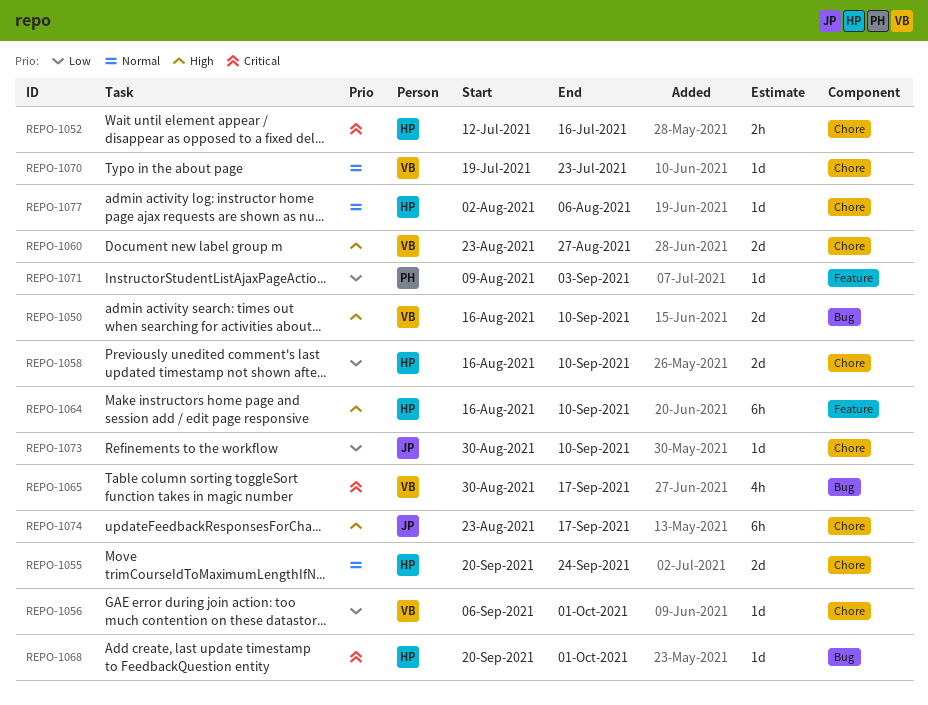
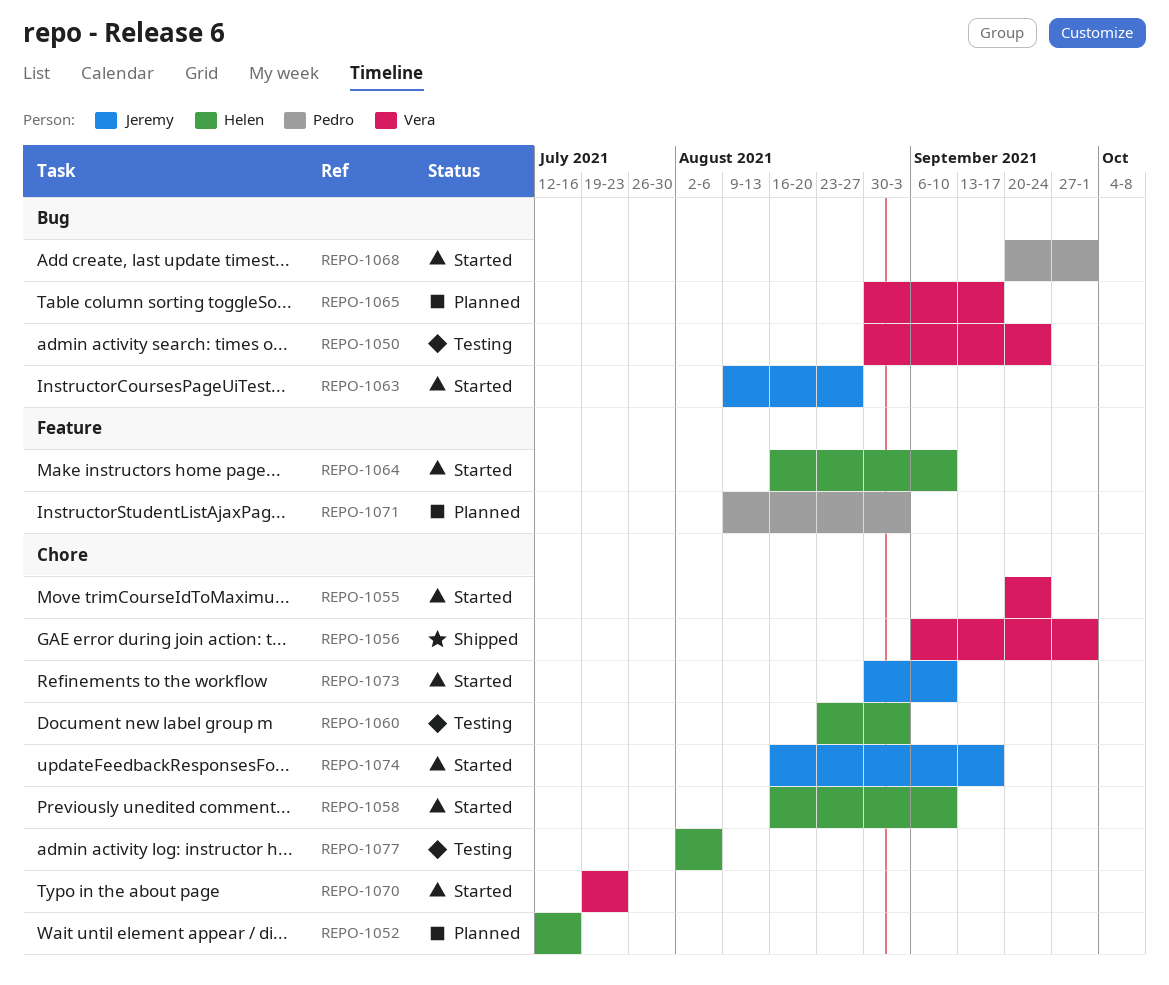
REPO-1050, start: Aug 16 -> Aug 30
REPO-1050, due: Sep 10 -> Sep 24
REPO-1055, owner: Helen -> Vera
REPO-1060, owner: Vera -> Helen
REPO-1060, due: Aug 27 -> Sep 3
REPO-1063: none -> present
REPO-1068, owner: Helen -> Pedro
REPO-1074, start: Aug 23 -> Aug 16

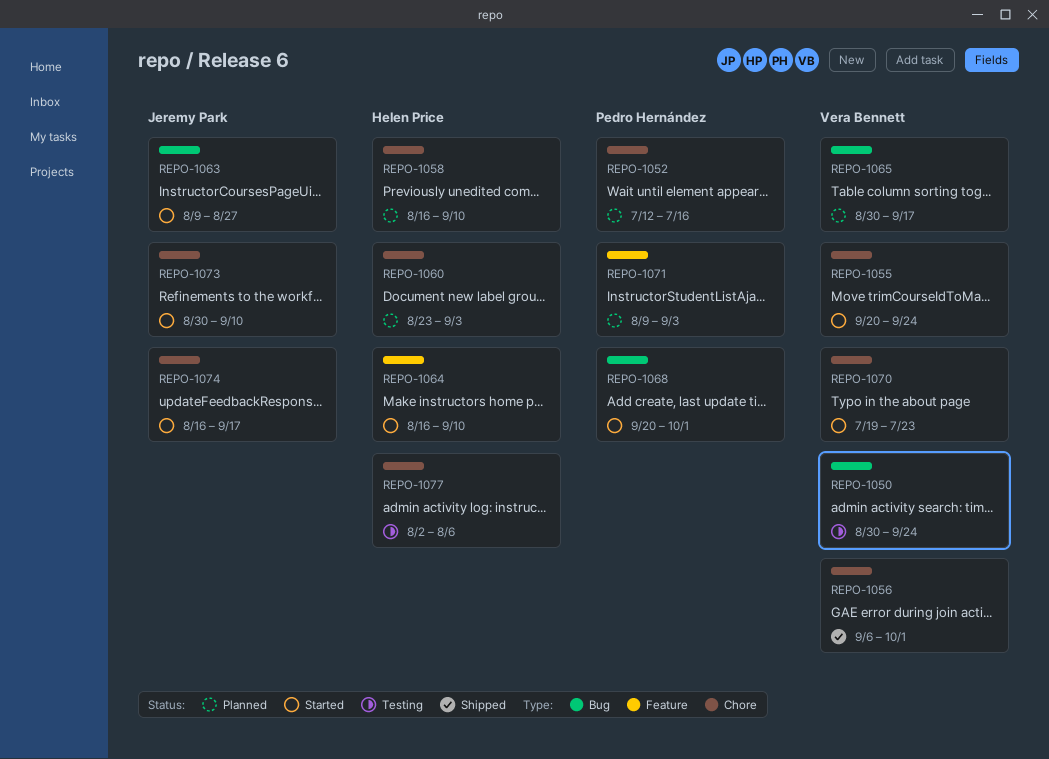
REPO-1052, owner: Helen Price -> Pedro Hernández
REPO-1058, status: Started -> Planned
REPO-1060, status: Testing -> Planned

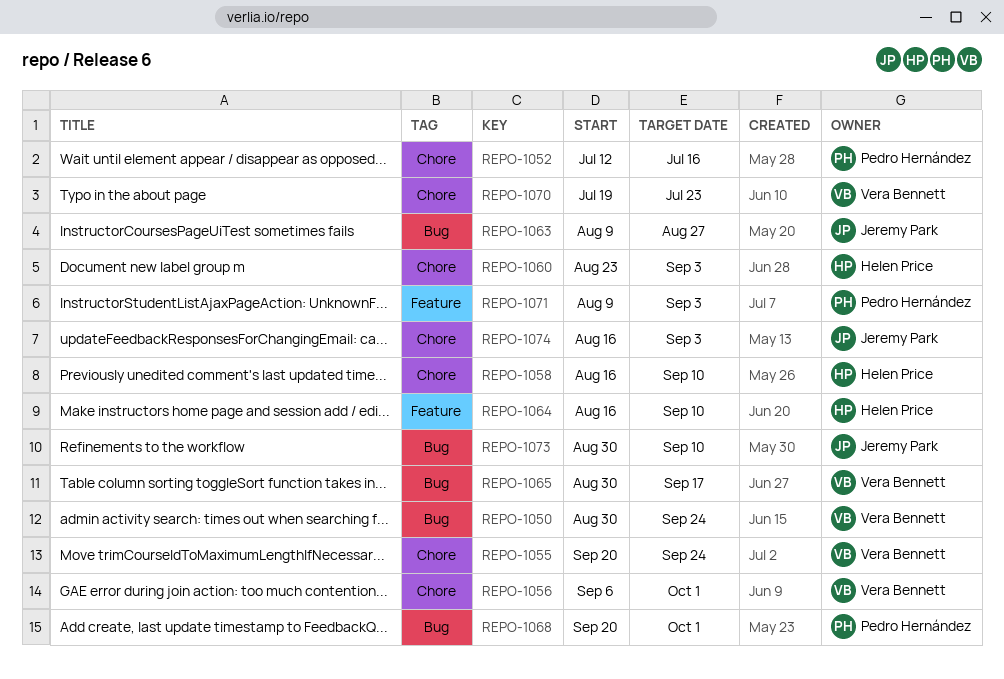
REPO-1073, label: Chore -> Bug
REPO-1074, due: Sep 17 -> Sep 3
REPO-1077: present -> none

